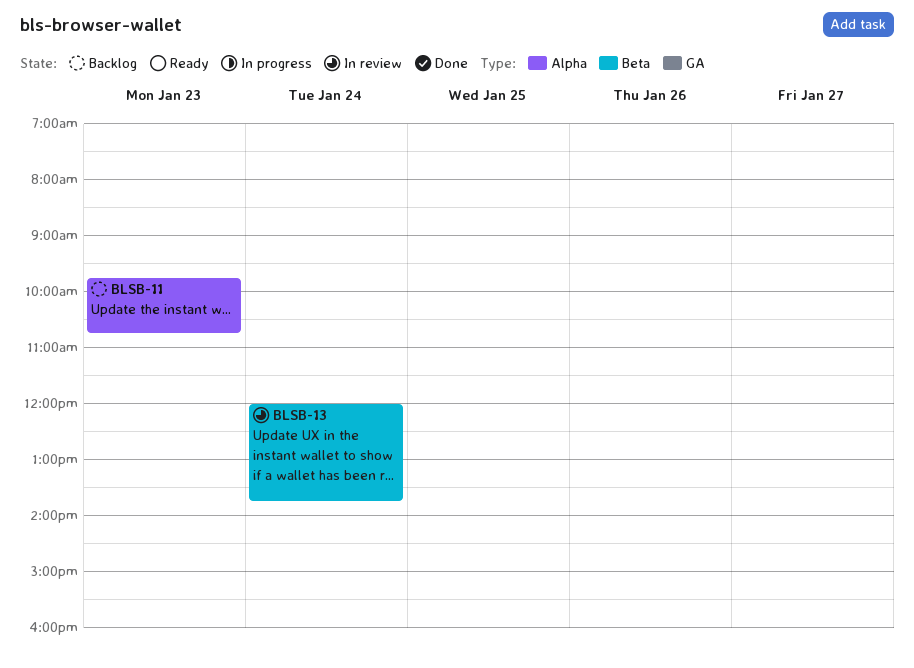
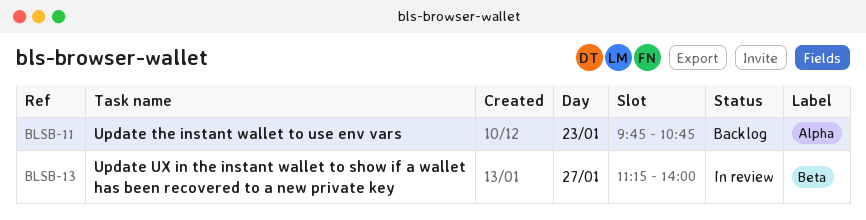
BLSB-13, day: Jan 24 -> Jan 27
BLSB-13, begins: 12:00 -> 11:15
BLSB-13, ends: 13:45 -> 14:00

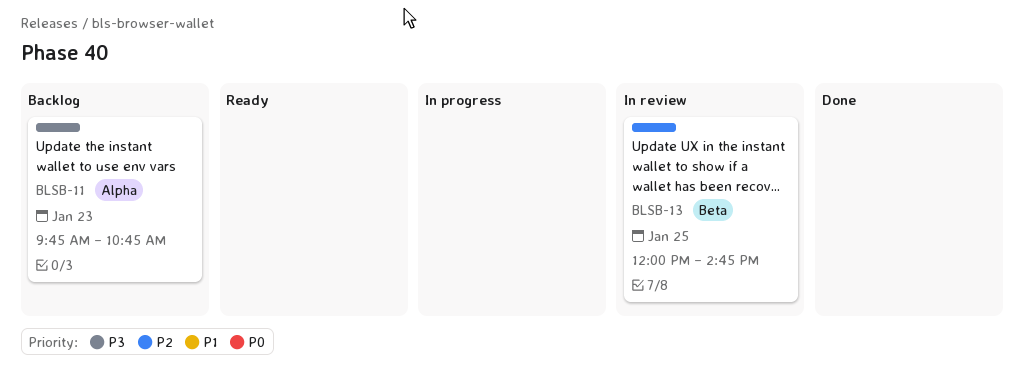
BLSB-13, day: Jan 27 -> Jan 25
BLSB-13, begins: 11:15 -> 12:00
BLSB-13, ends: 14:00 -> 14:45

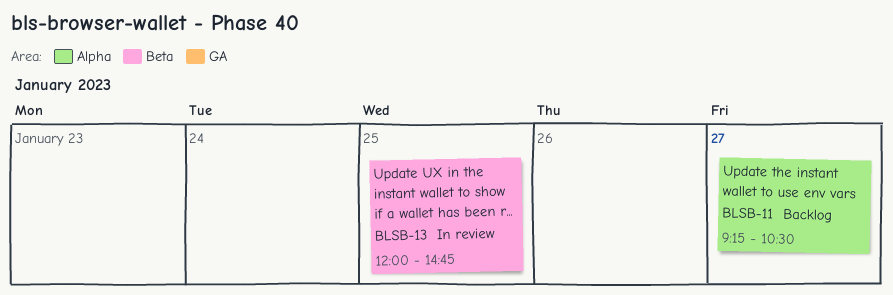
BLSB-11, day: Jan 23 -> Jan 27
BLSB-11, begins: 09:45 -> 09:15
BLSB-11, ends: 10:45 -> 10:30

